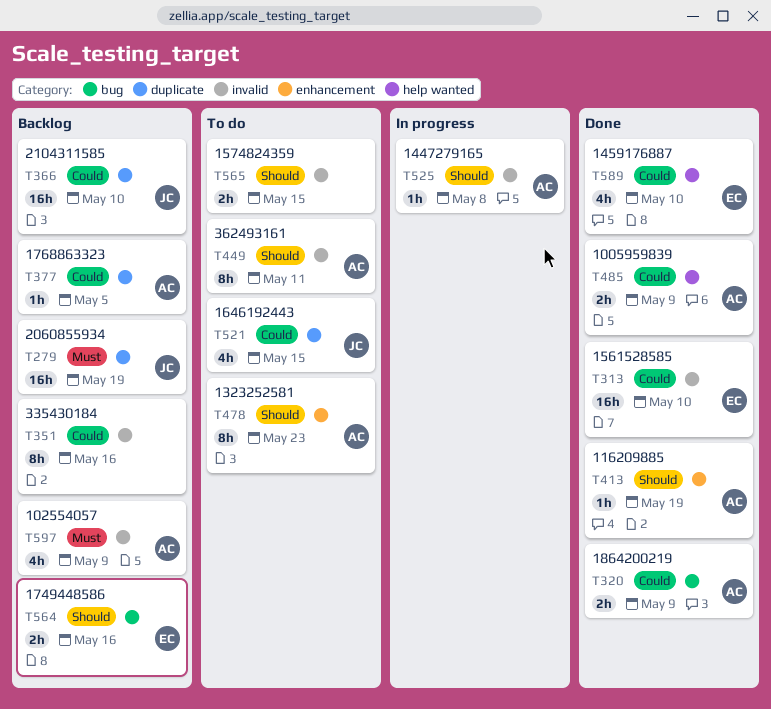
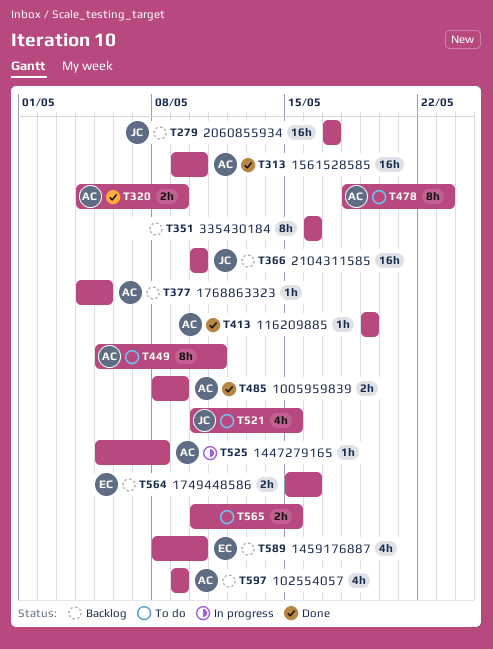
T279, due: May 19 -> May 17
T313, owner: EC -> AC
T589, status: Done -> Backlog

